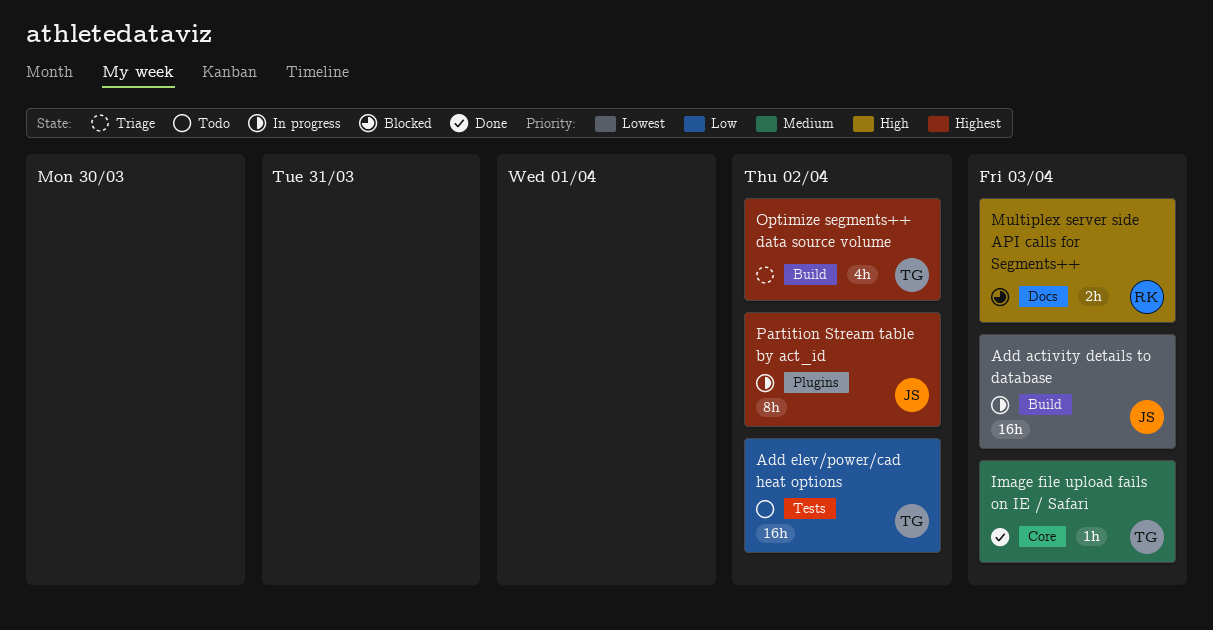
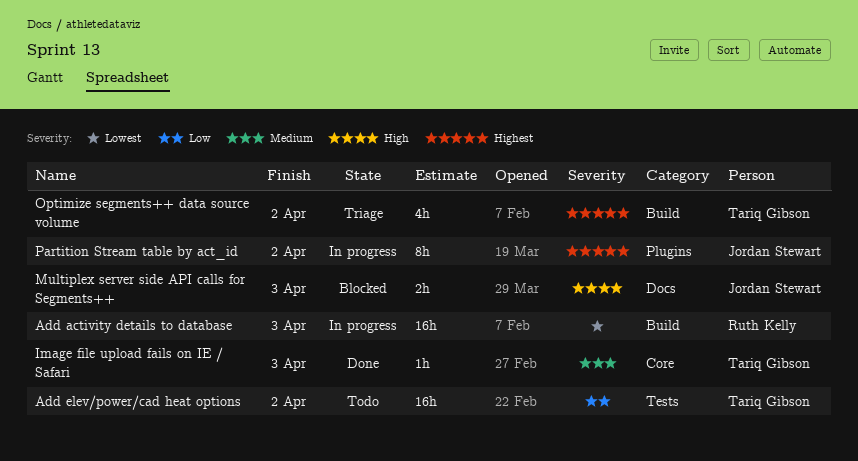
Add activity details to database, owner: Jordan Stewart -> Ruth Kelly
Multiplex server side API calls for Segments++, owner: Ruth Kelly -> Jordan Stewart

